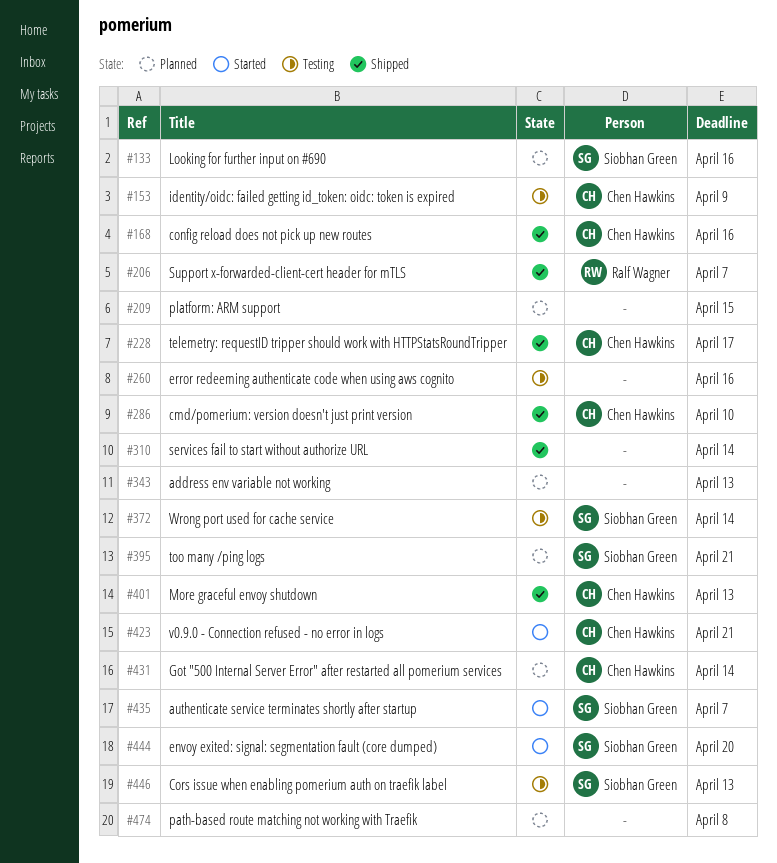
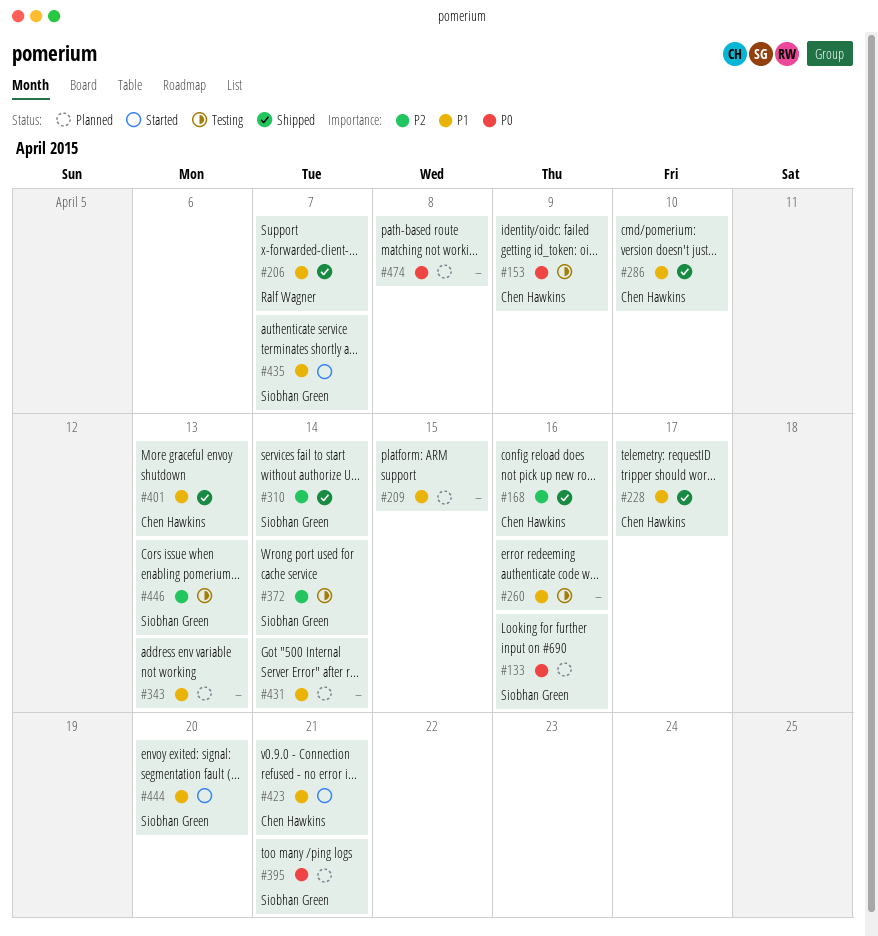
#310, owner: none -> Siobhan Green
#431, owner: Chen Hawkins -> none

